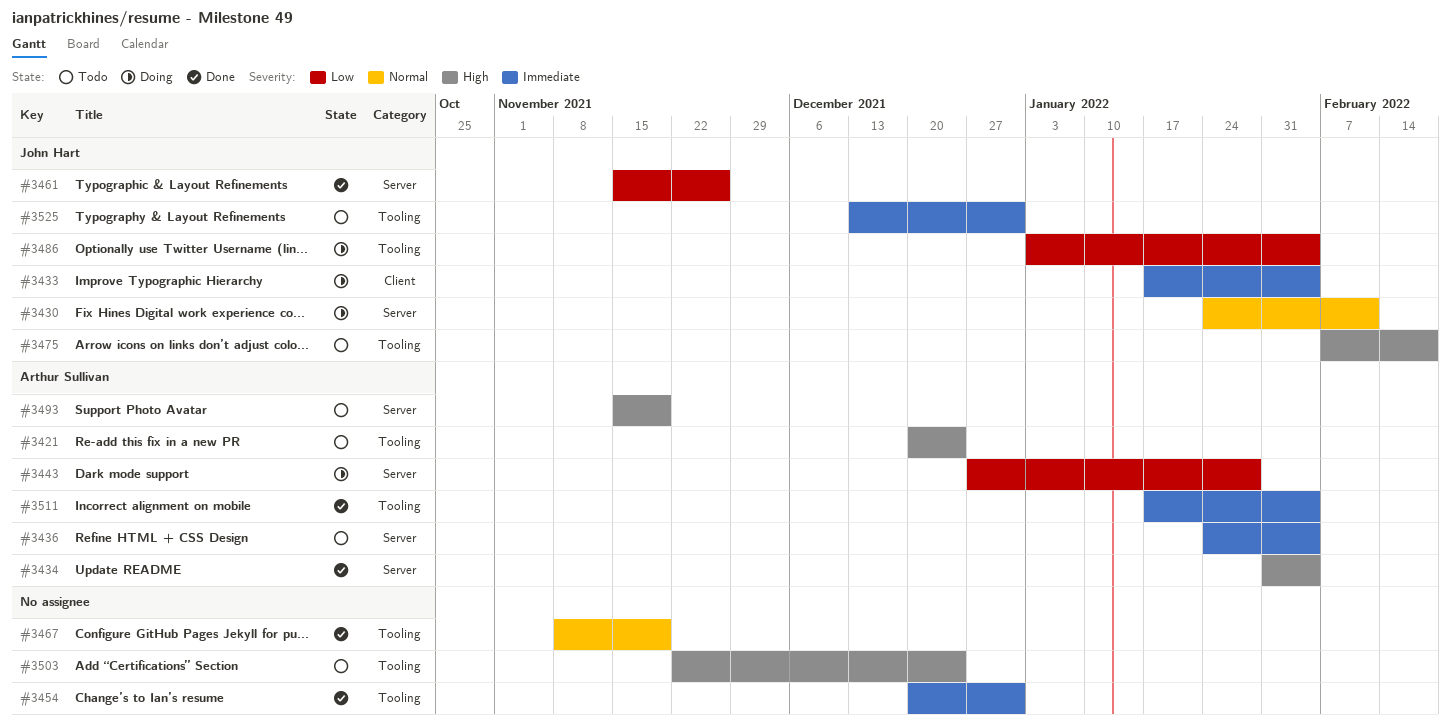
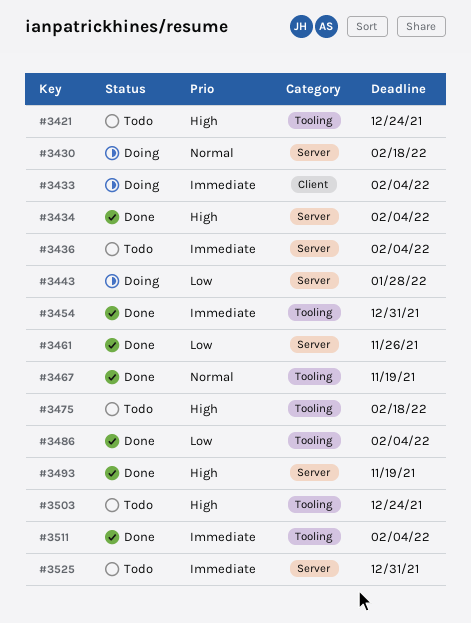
#3430, due: Feb 11 -> Feb 18
#3486, status: Doing -> Done
#3493, status: Todo -> Done
#3525, label: Tooling -> Server

